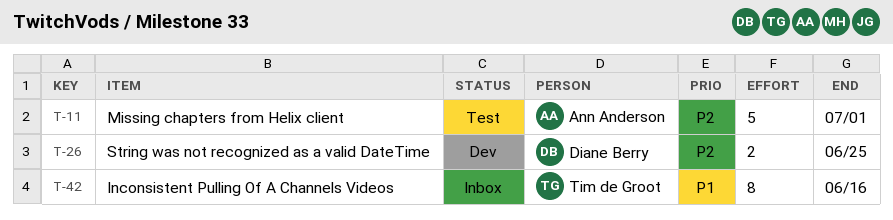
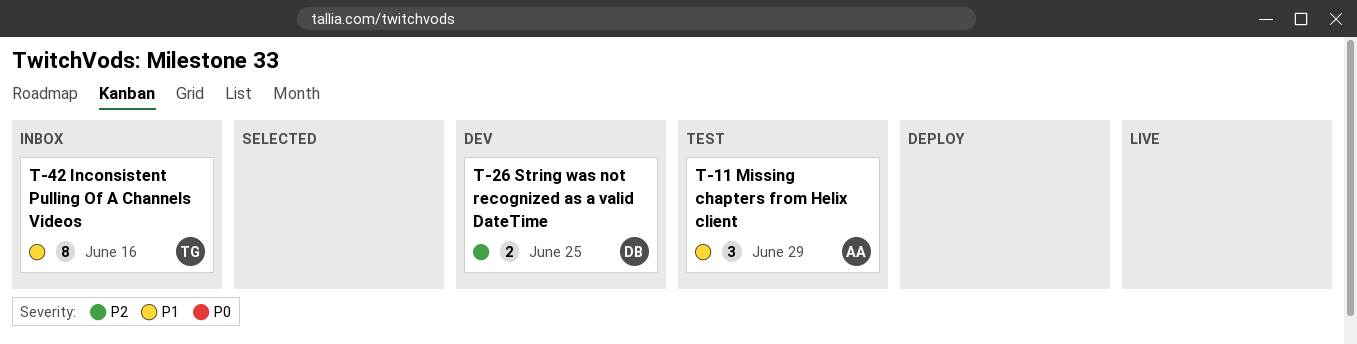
T-11, priority: P2 -> P1
T-11, estimate: 5 -> 3
T-11, due: Jul 1 -> Jun 29

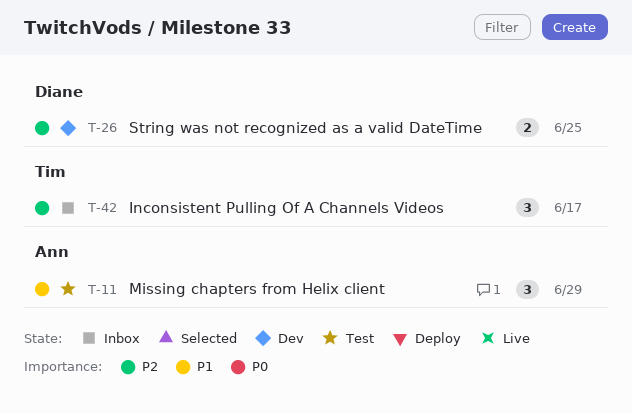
T-42, priority: P1 -> P2
T-42, estimate: 8 -> 3
T-42, due: Jun 16 -> Jun 17

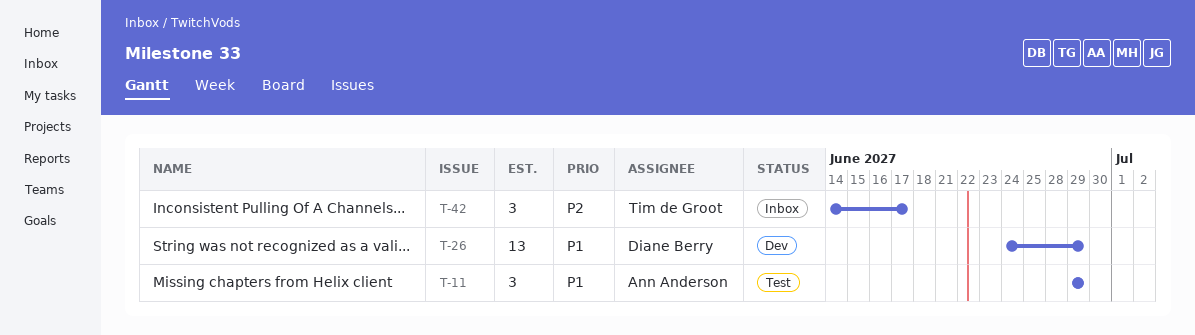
T-26, priority: P2 -> P1
T-26, estimate: 2 -> 13
T-26, due: Jun 25 -> Jun 29

